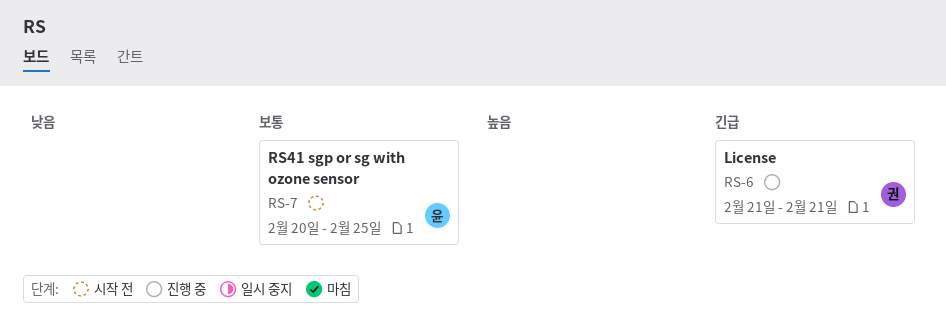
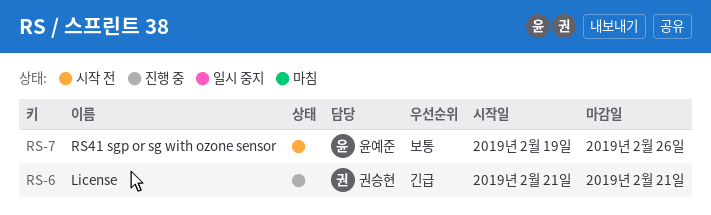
RS-7, start: Feb 20 -> Feb 19
RS-7, due: Feb 25 -> Feb 26

